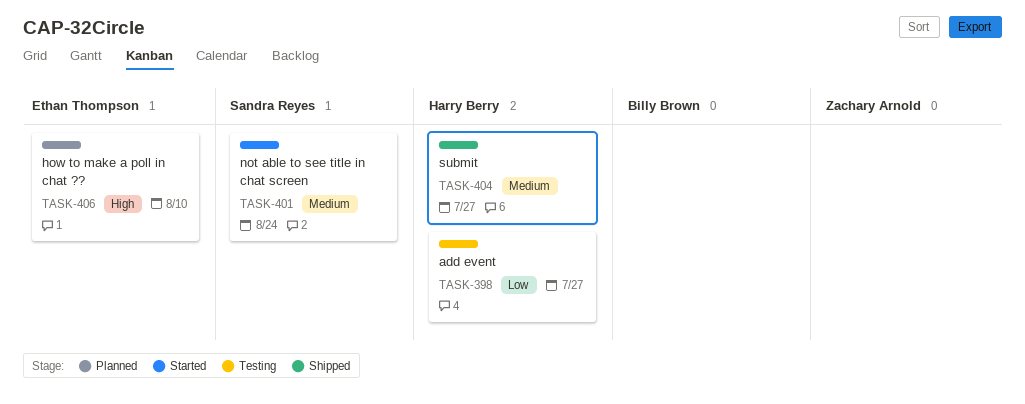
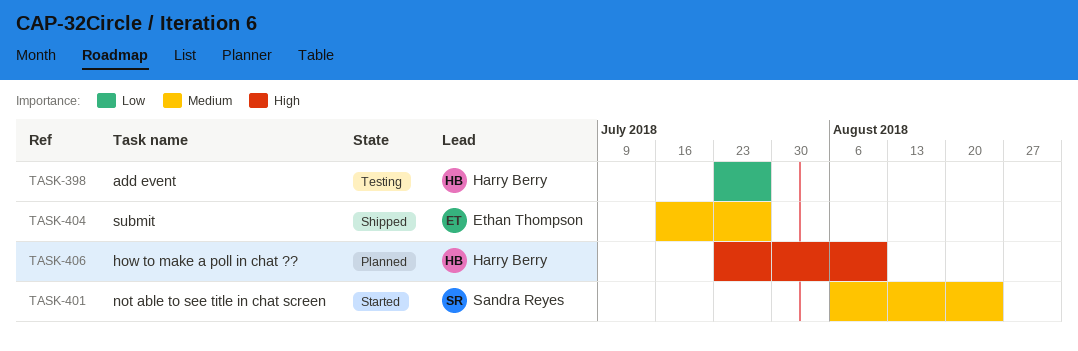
TASK-404, owner: Harry Berry -> Ethan Thompson
TASK-406, owner: Ethan Thompson -> Harry Berry

